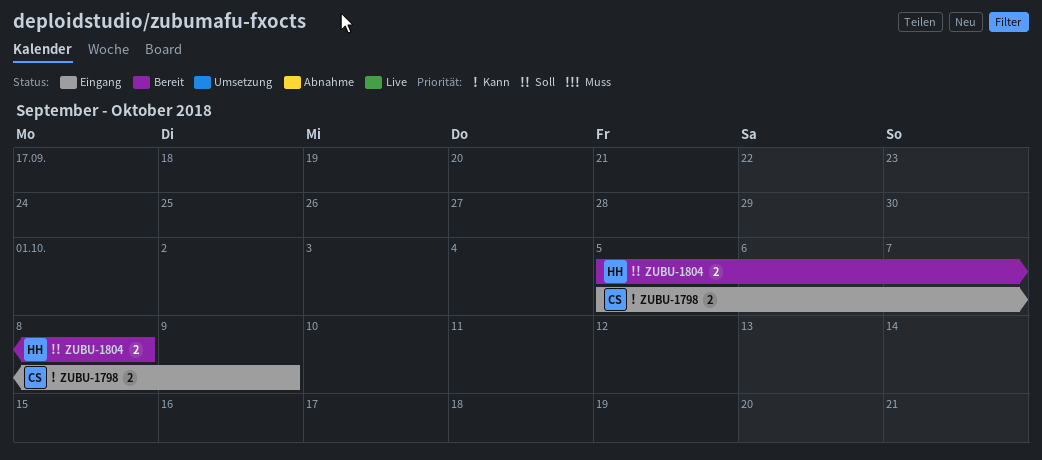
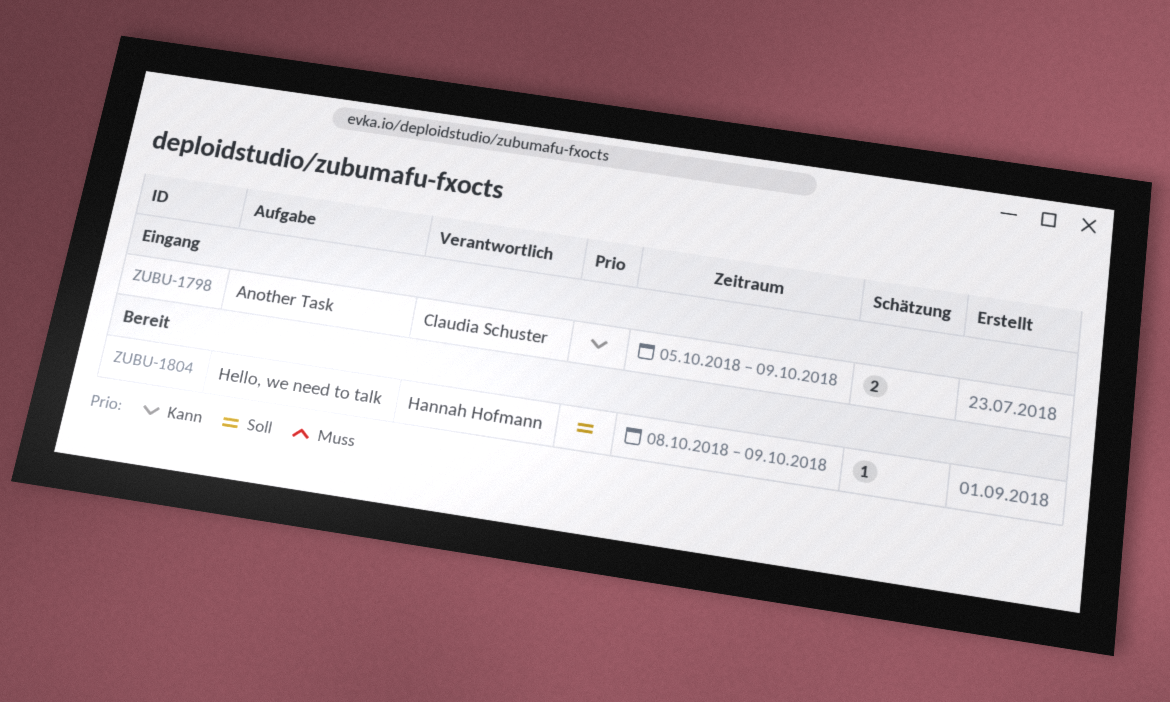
ZUBU-1804, estimate: 2 -> 1
ZUBU-1804, start: Oct 5 -> Oct 8
ZUBU-1804, due: Oct 8 -> Oct 9

